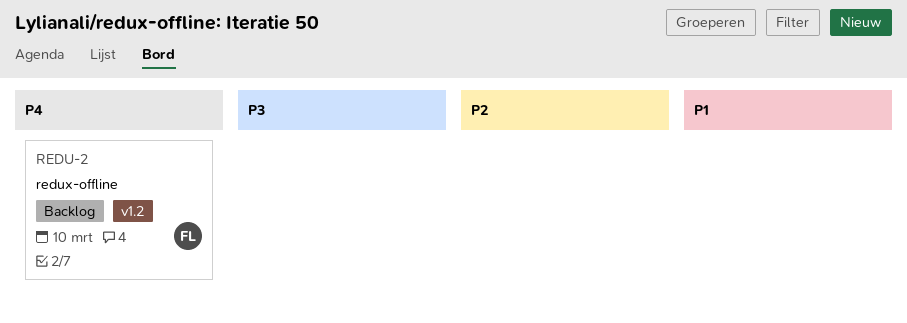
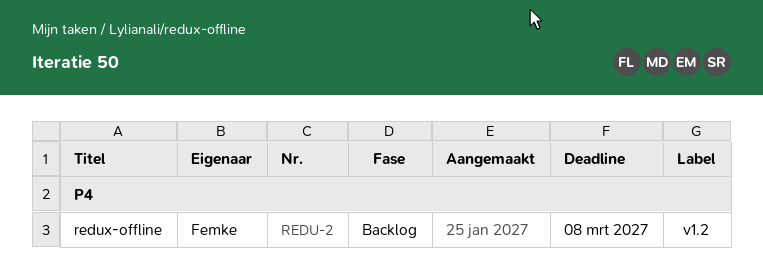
REDU-2, due: Mar 10 -> Mar 8

